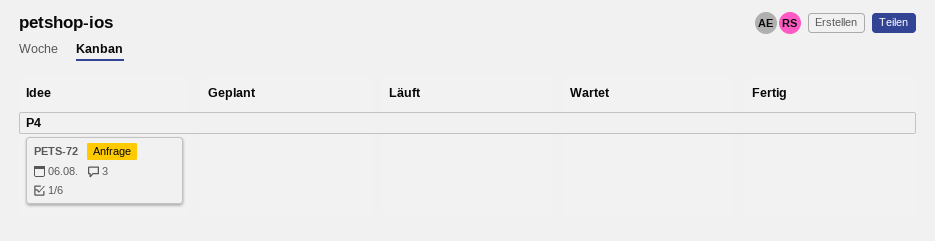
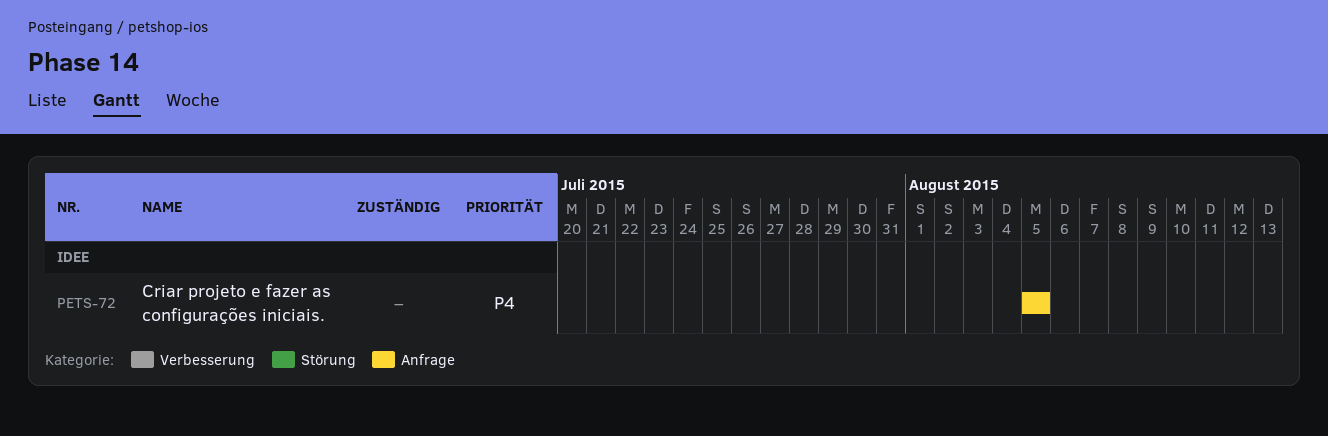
PETS-72, due: Aug 6 -> Aug 5

